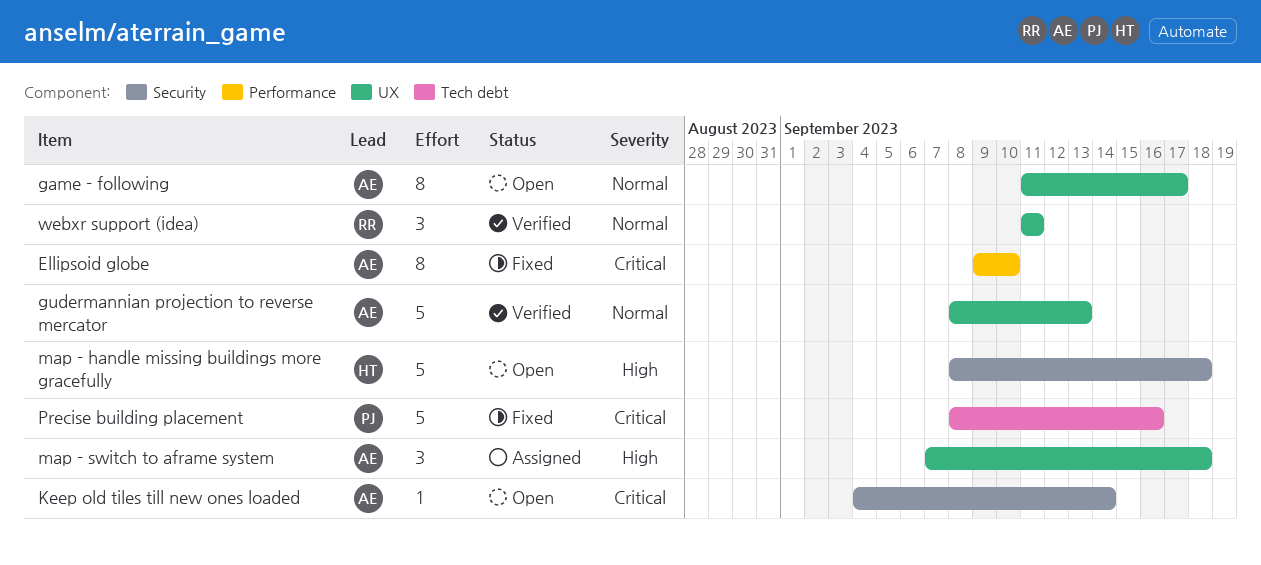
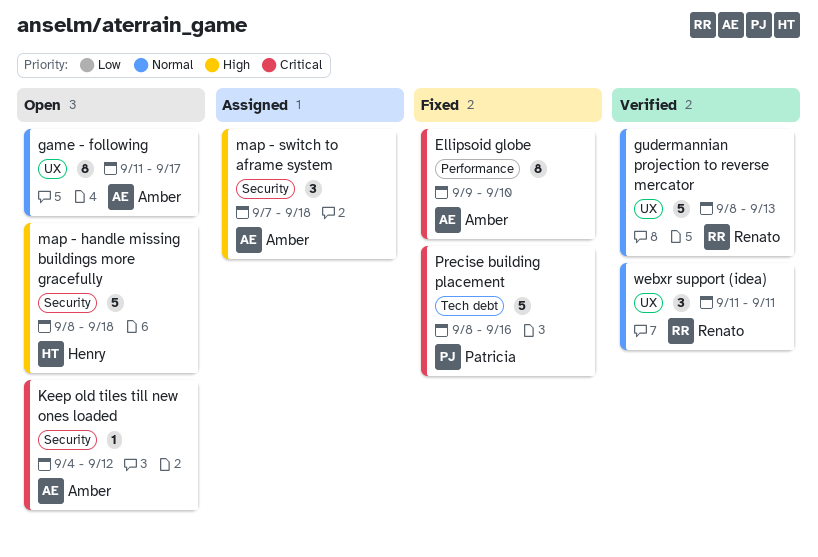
gudermannian projection to reverse mercator, owner: Amber -> Renato
Keep old tiles till new ones loaded, due: Sep 14 -> Sep 12
map - switch to aframe system, label: UX -> Security

